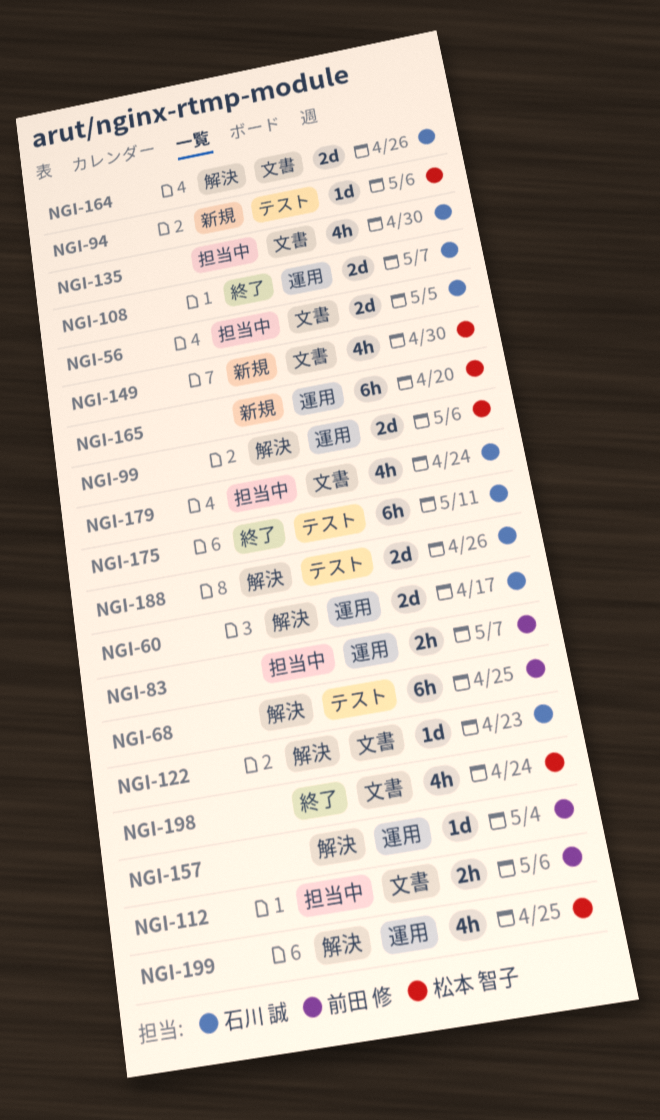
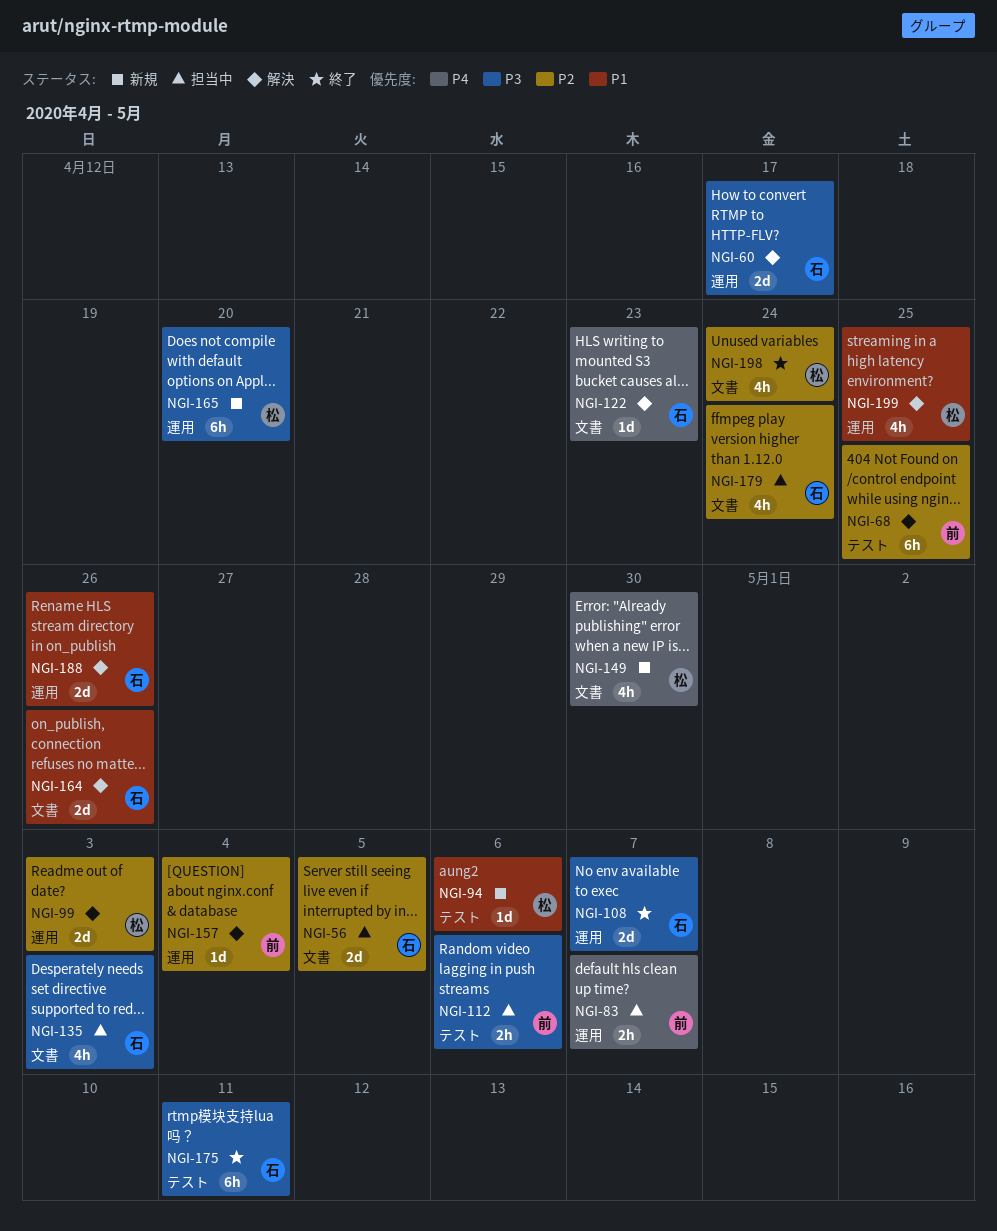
NGI-99, due: May 6 -> May 3
NGI-112, label: 文書 -> テスト
NGI-135, due: Apr 30 -> May 3
NGI-188, label: テスト -> 運用

